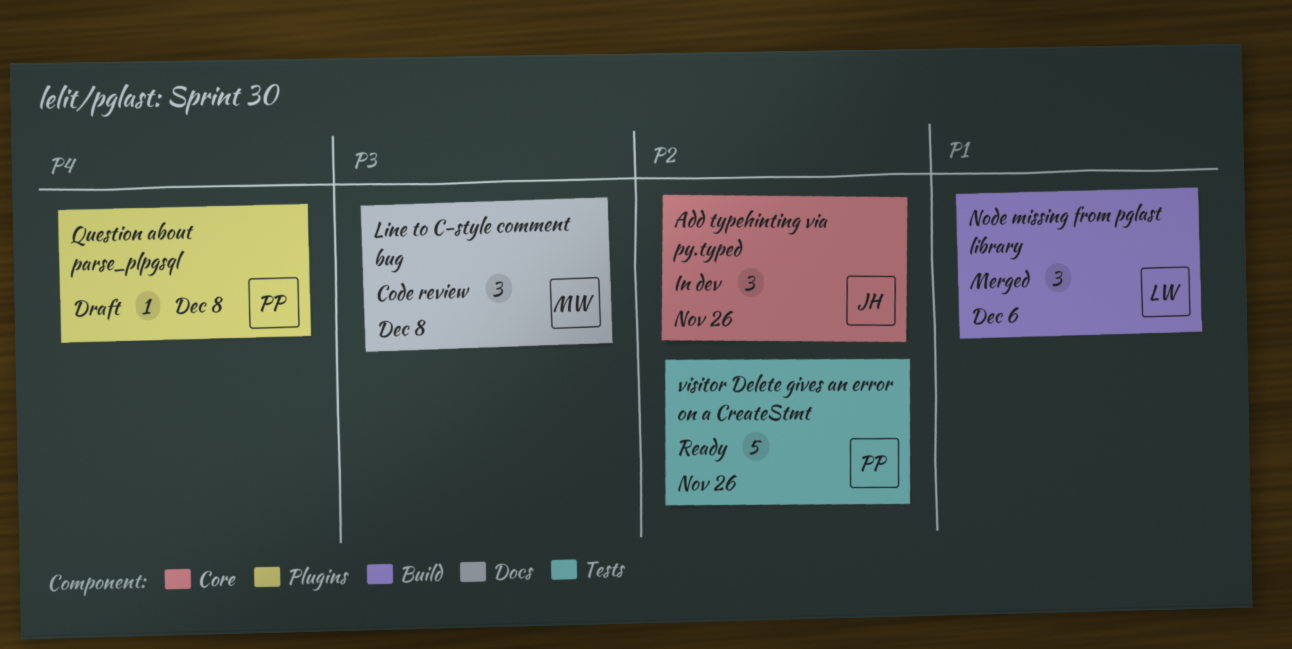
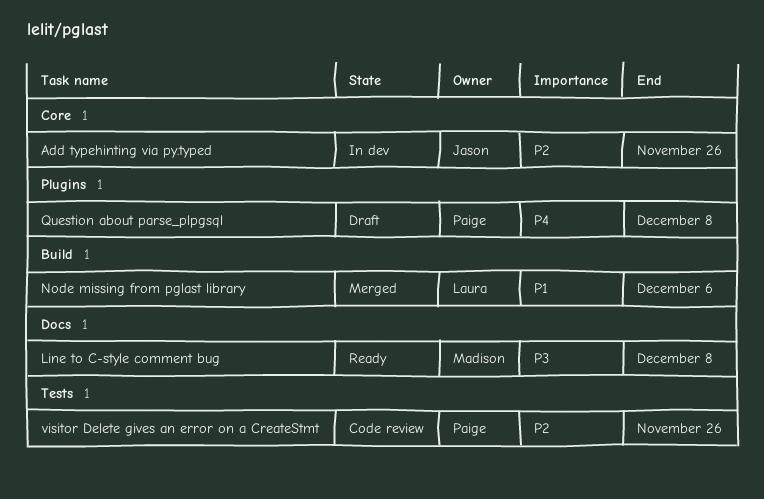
Line to C-style comment bug, status: Code review -> Ready
visitor Delete gives an error on a CreateStmt, status: Ready -> Code review

